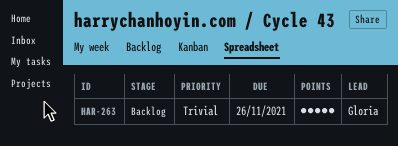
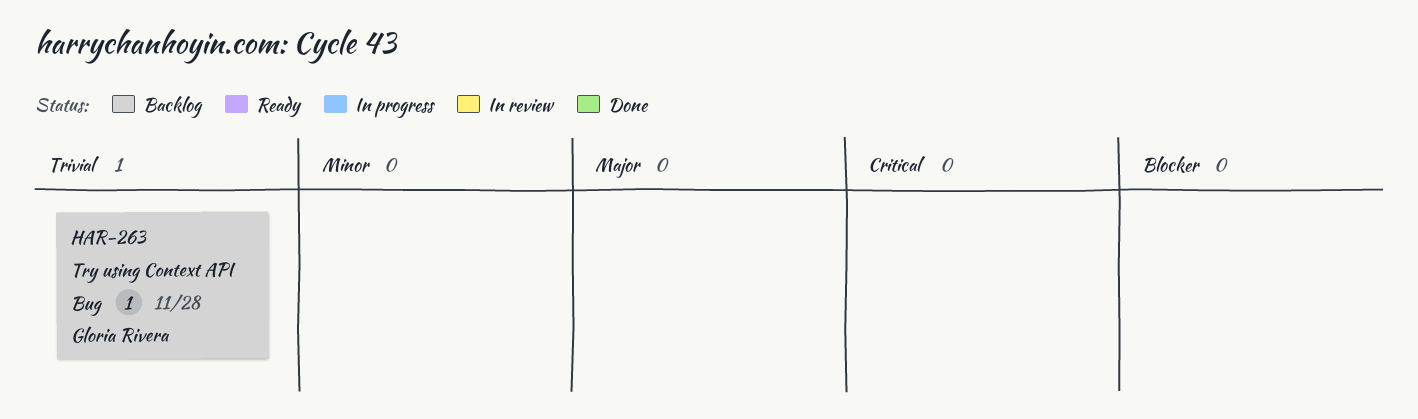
HAR-263, estimate: 5 -> 1
HAR-263, due: Nov 26 -> Nov 28

